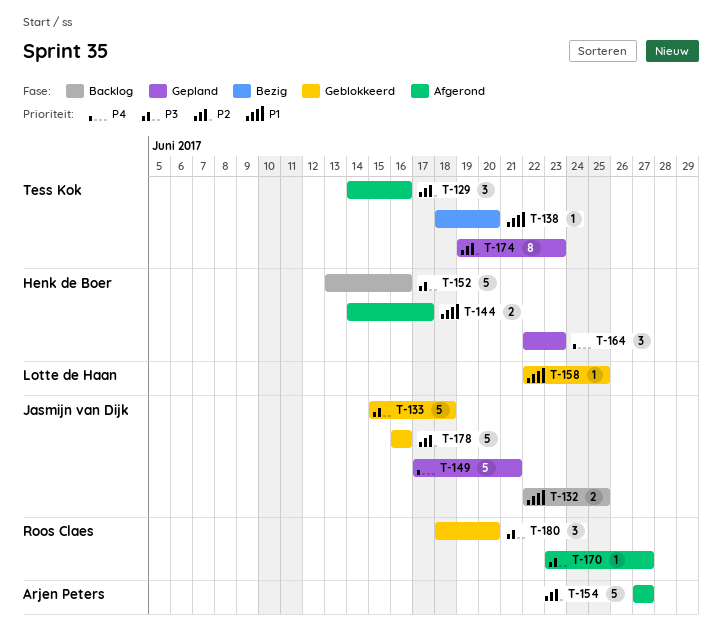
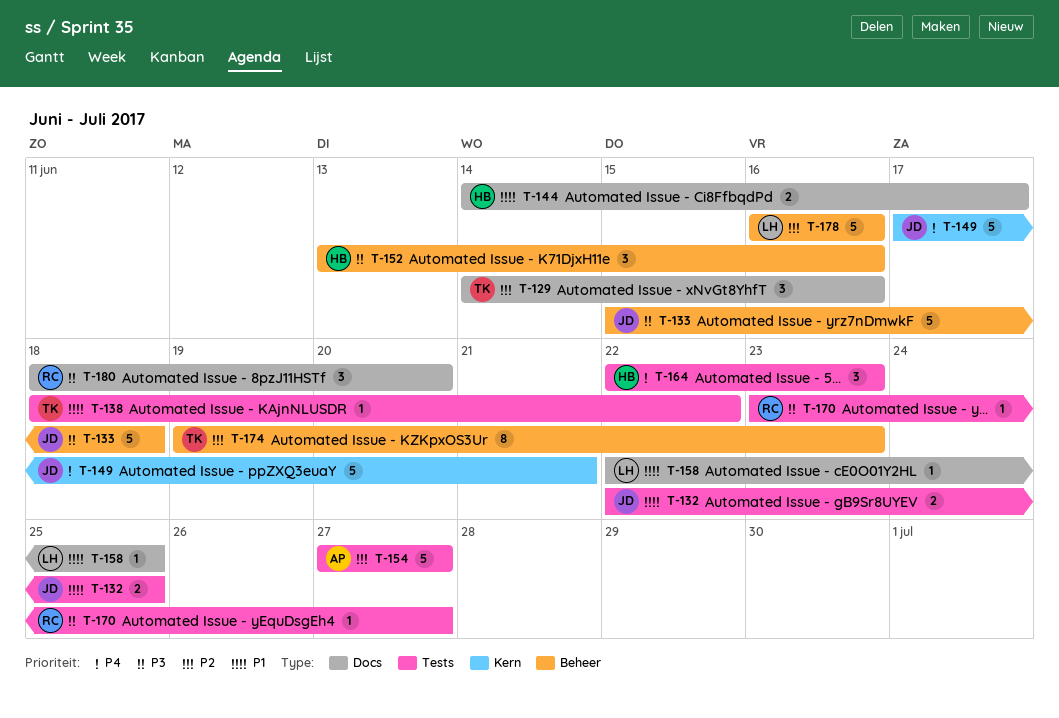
T-138, due: Jun 20 -> Jun 22
T-152, estimate: 5 -> 3
T-178, owner: Jasmijn van Dijk -> Lotte de Haan

